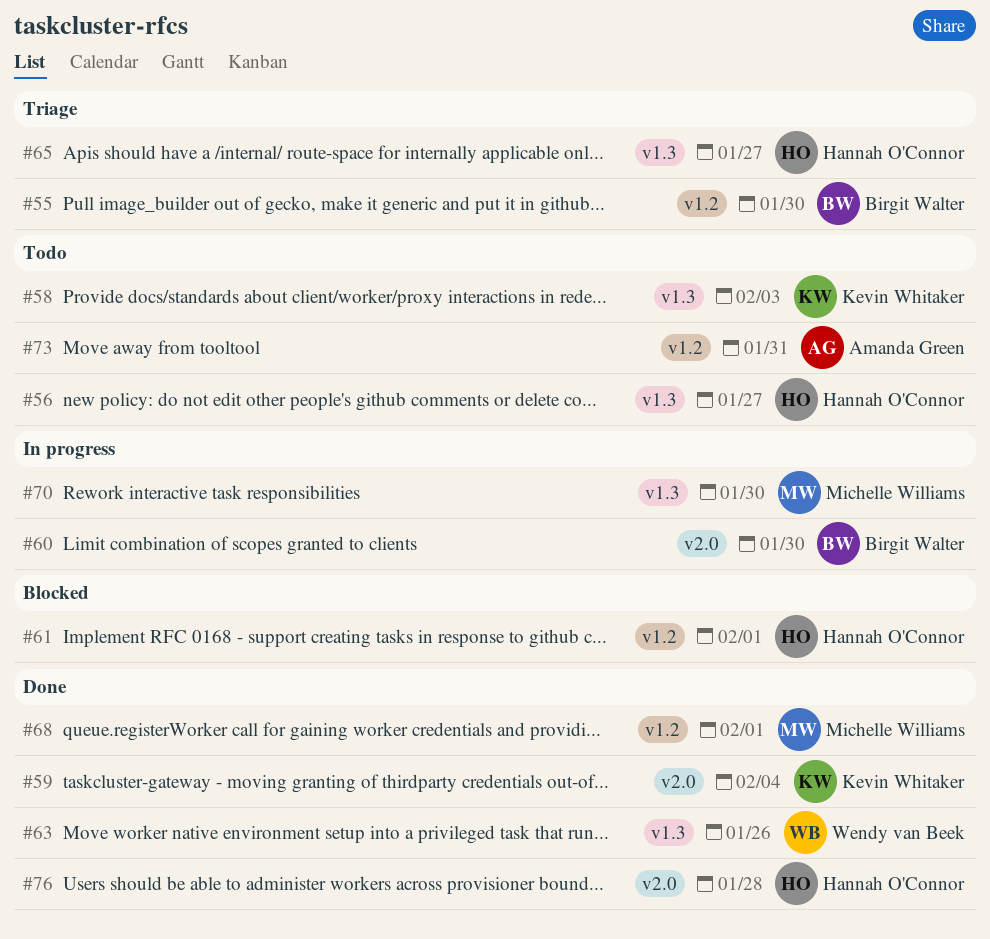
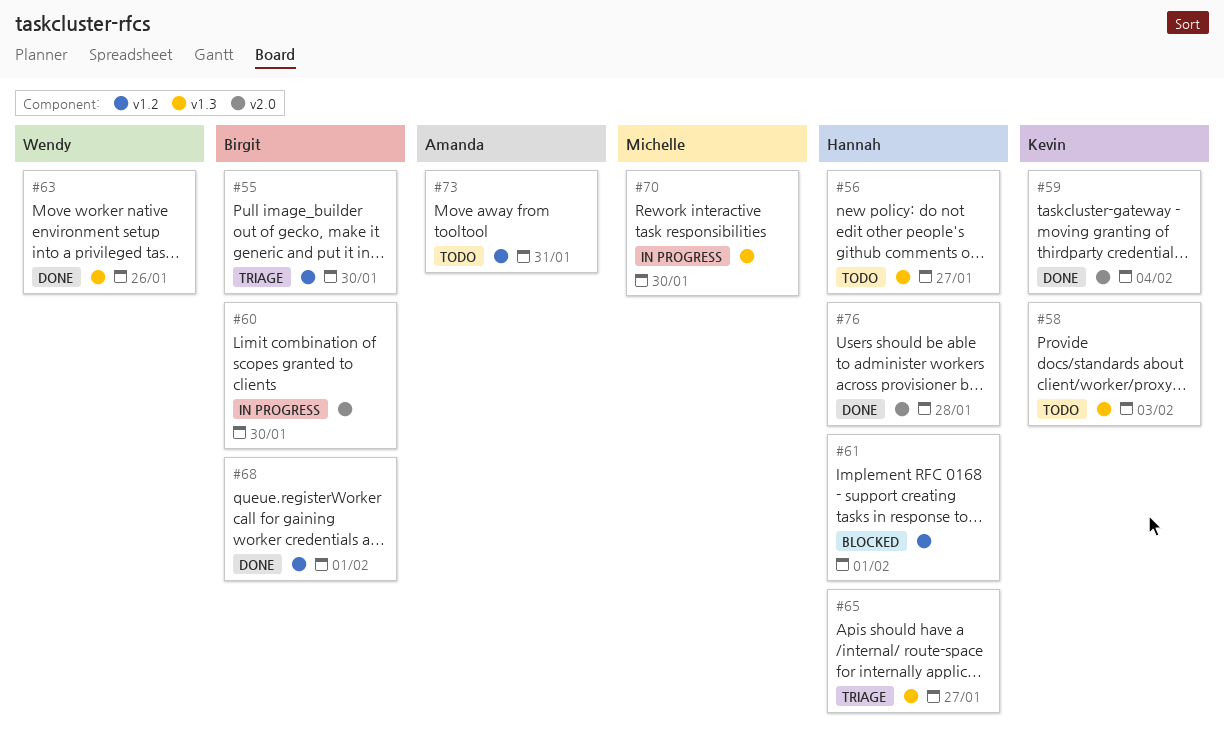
#68, owner: Michelle Williams -> Birgit Walter

